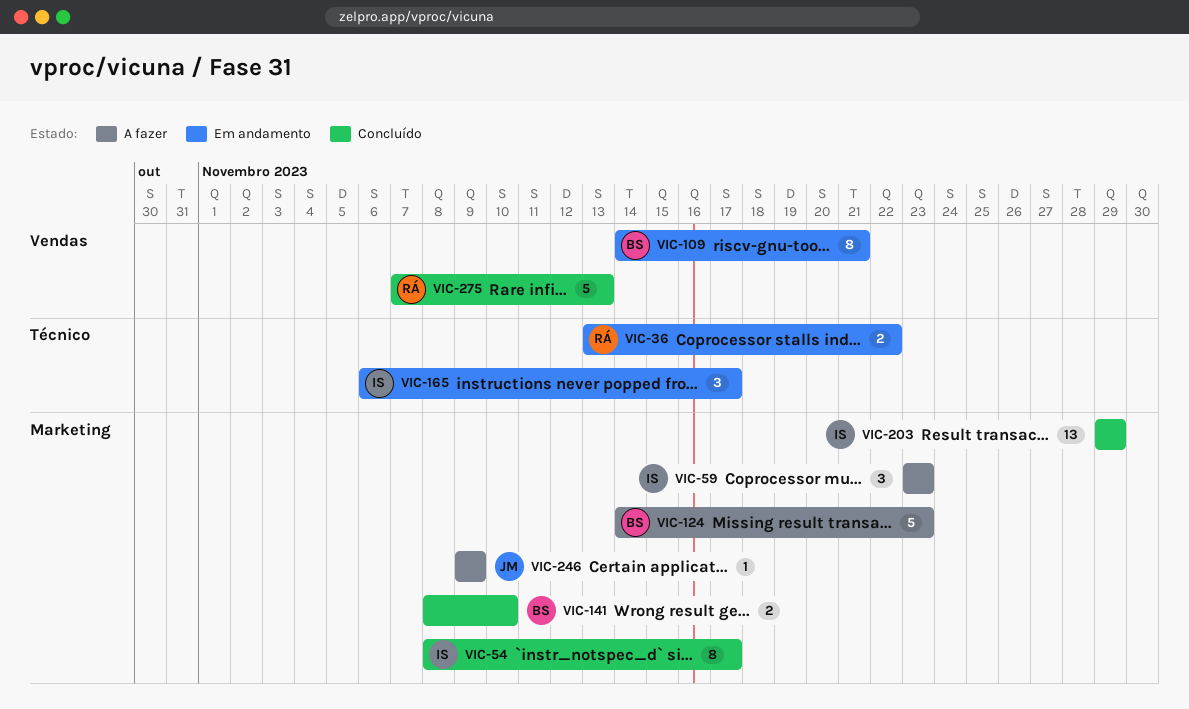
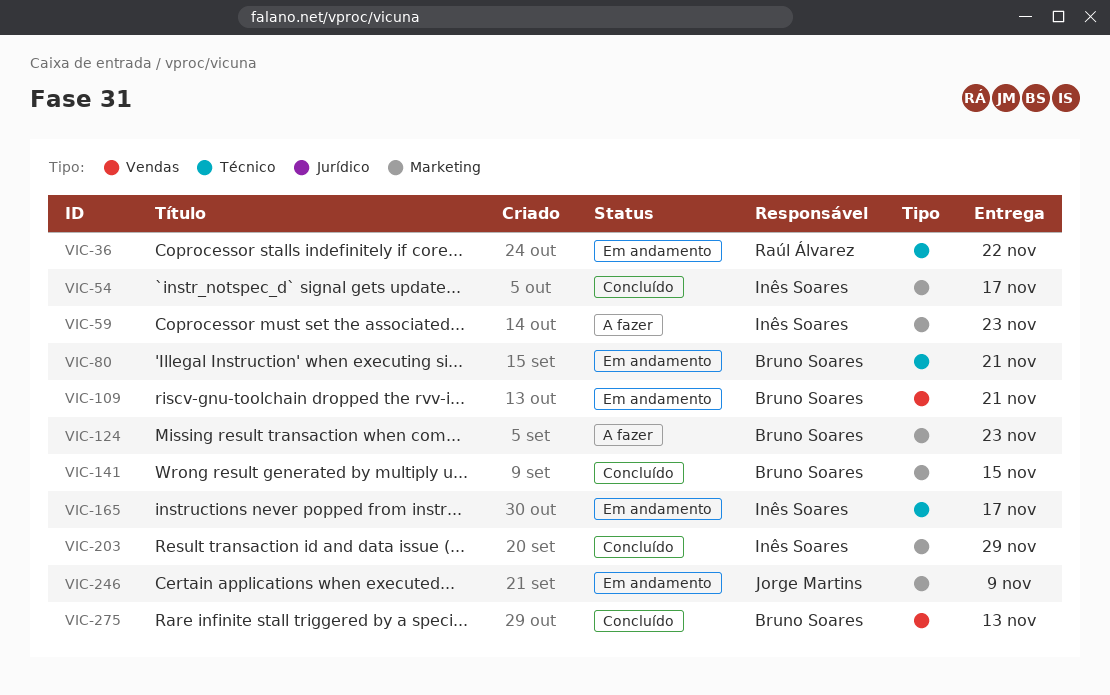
VIC-80: none -> present
VIC-141, due: Nov 10 -> Nov 15
VIC-246, status: A fazer -> Em andamento
VIC-275, owner: Raúl Álvarez -> Bruno Soares

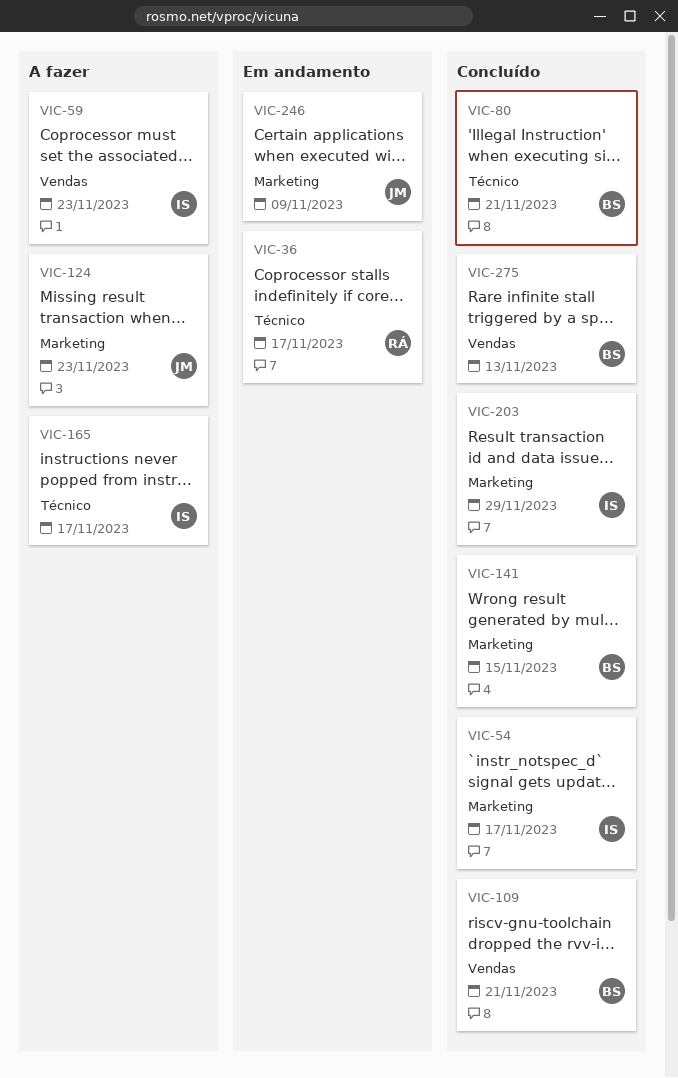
VIC-36, due: Nov 22 -> Nov 17
VIC-59, label: Marketing -> Vendas
VIC-80, status: Em andamento -> Concluído
VIC-109, status: Em andamento -> Concluído
VIC-124, owner: Bruno Soares -> Jorge Martins
VIC-165, status: Em andamento -> A fazer

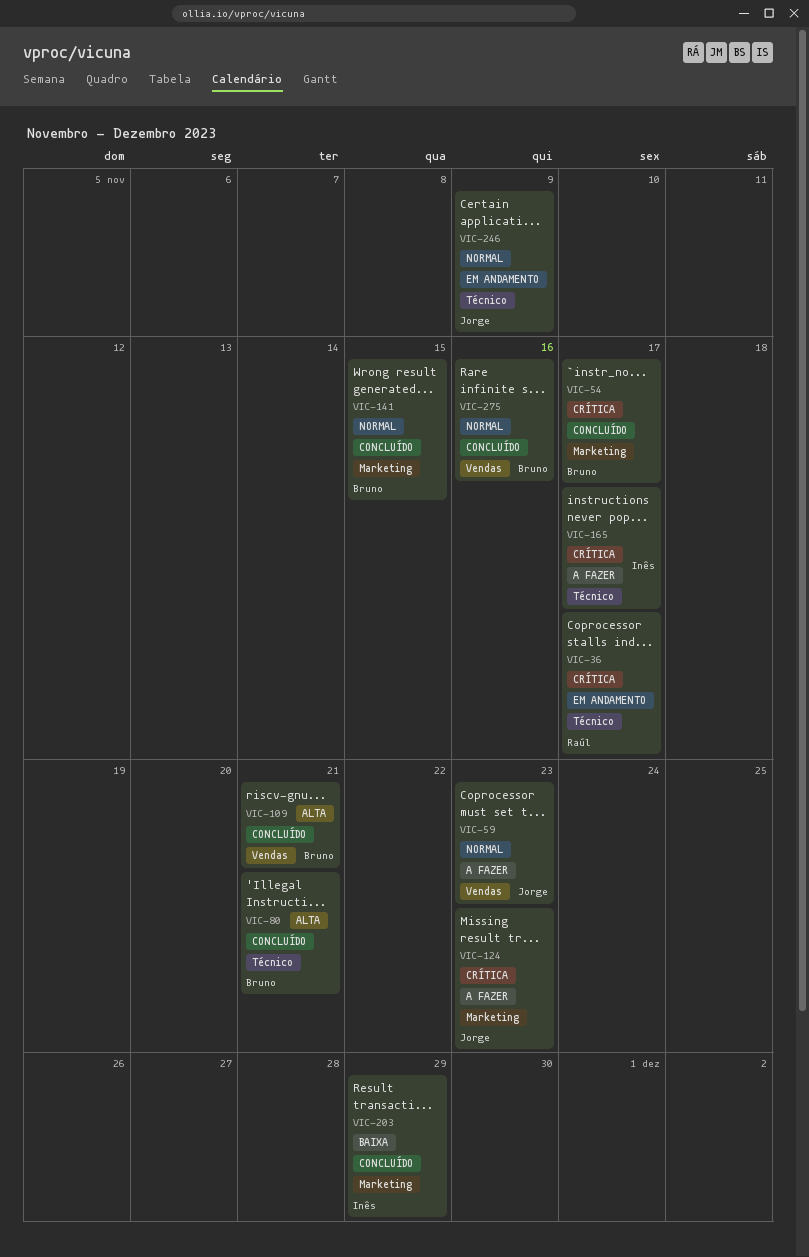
VIC-54, owner: Inês -> Bruno
VIC-59, owner: Inês -> Jorge
VIC-246, label: Marketing -> Técnico
VIC-275, due: Nov 13 -> Nov 16

